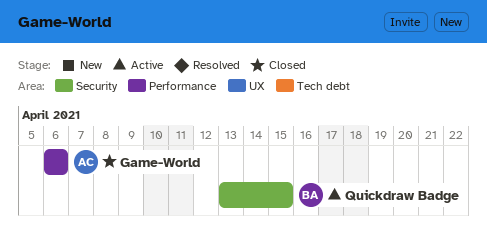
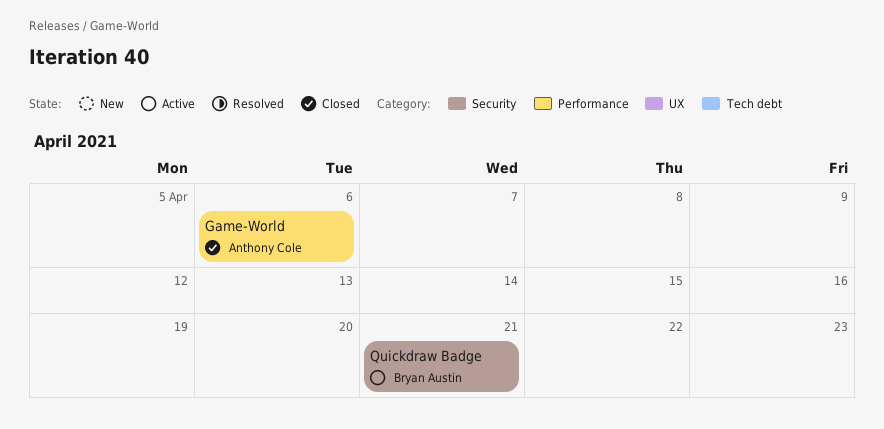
Quickdraw Badge, due: Apr 15 -> Apr 21

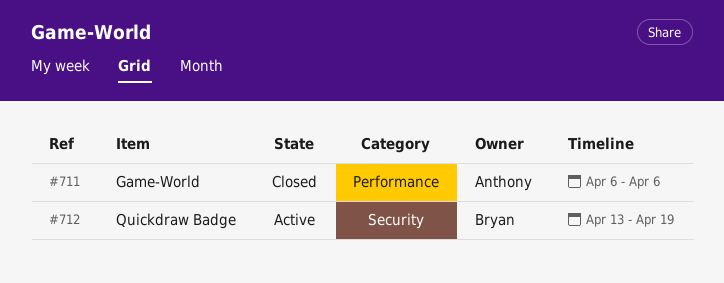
Quickdraw Badge, due: Apr 21 -> Apr 19

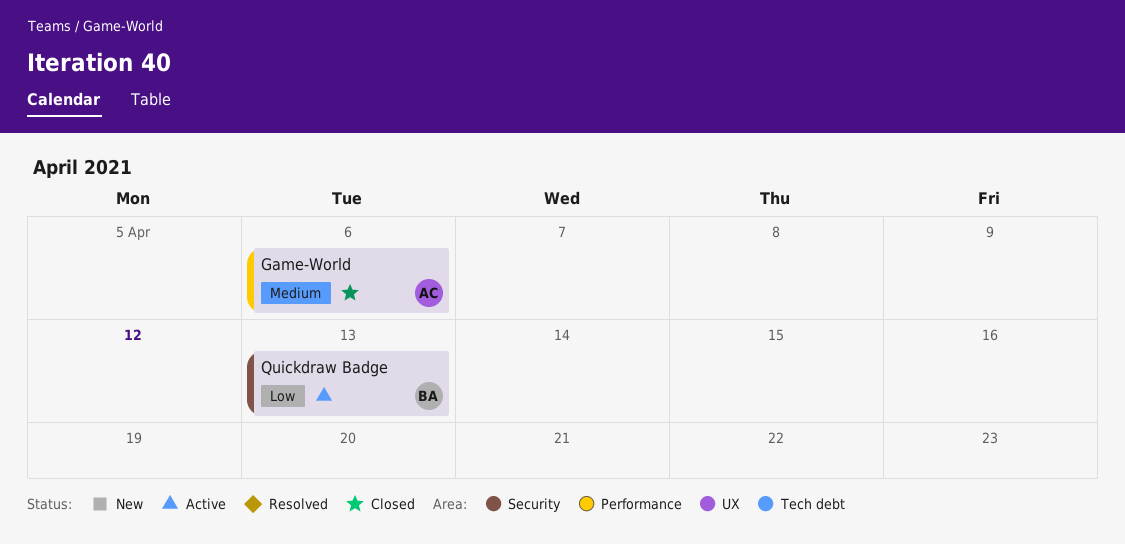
Quickdraw Badge, due: Apr 19 -> Apr 13

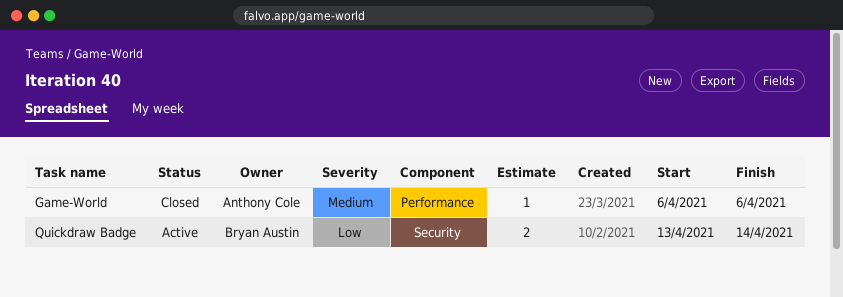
Quickdraw Badge, due: Apr 13 -> Apr 14

